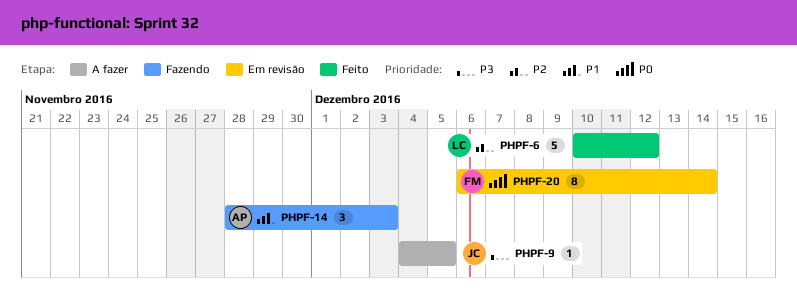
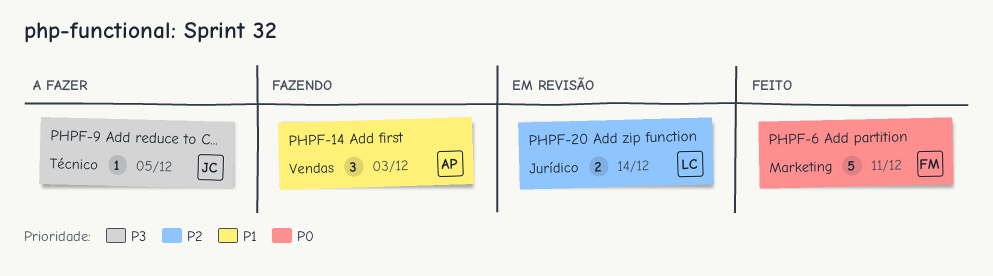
PHPF-6, owner: LC -> FM
PHPF-6, priority: P2 -> P0
PHPF-6, due: Dec 12 -> Dec 11
PHPF-20, owner: FM -> LC
PHPF-20, priority: P0 -> P2
PHPF-20, estimate: 8 -> 2

